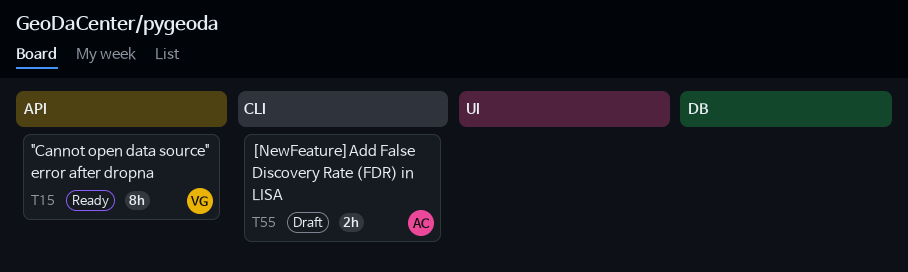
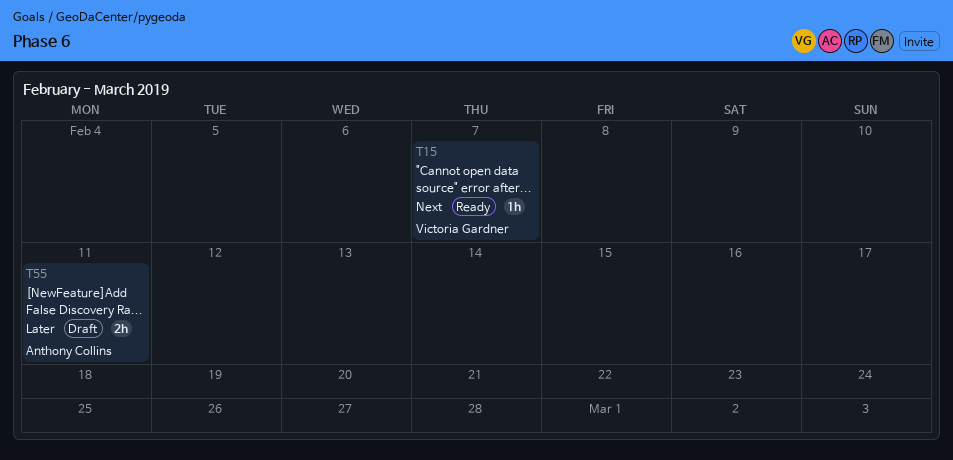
T15, estimate: 8h -> 1h

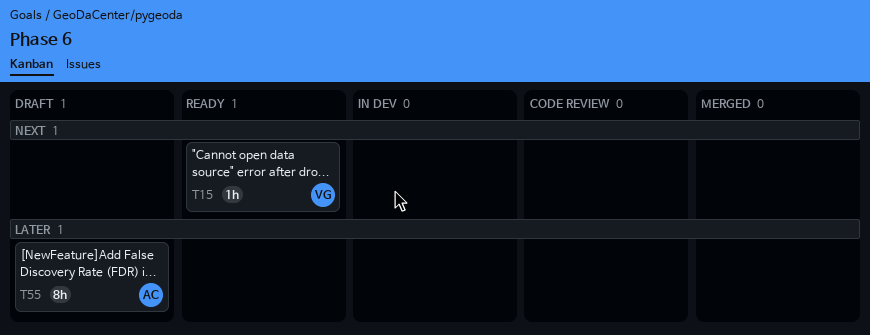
T55, estimate: 2h -> 8h

